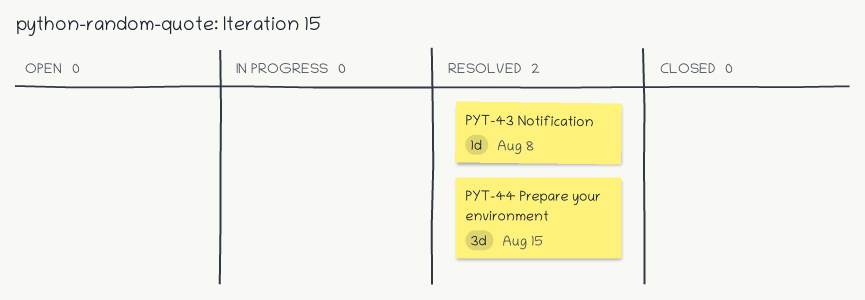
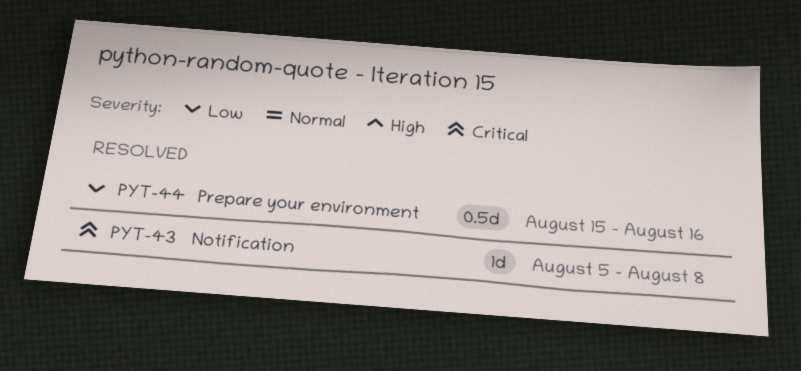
PYT-44, estimate: 3d -> 0.5d
PYT-44, due: Aug 15 -> Aug 16

